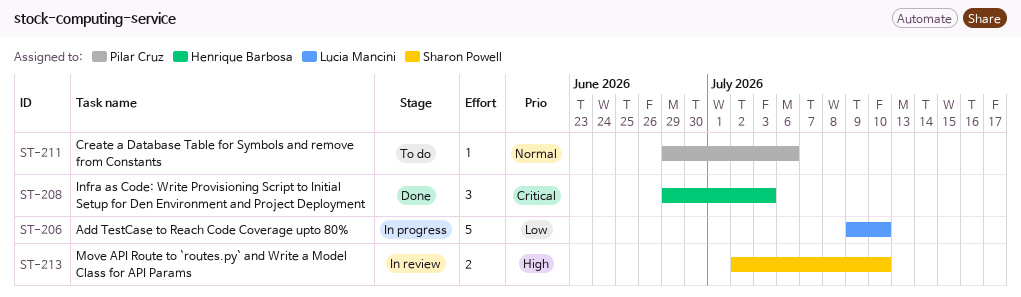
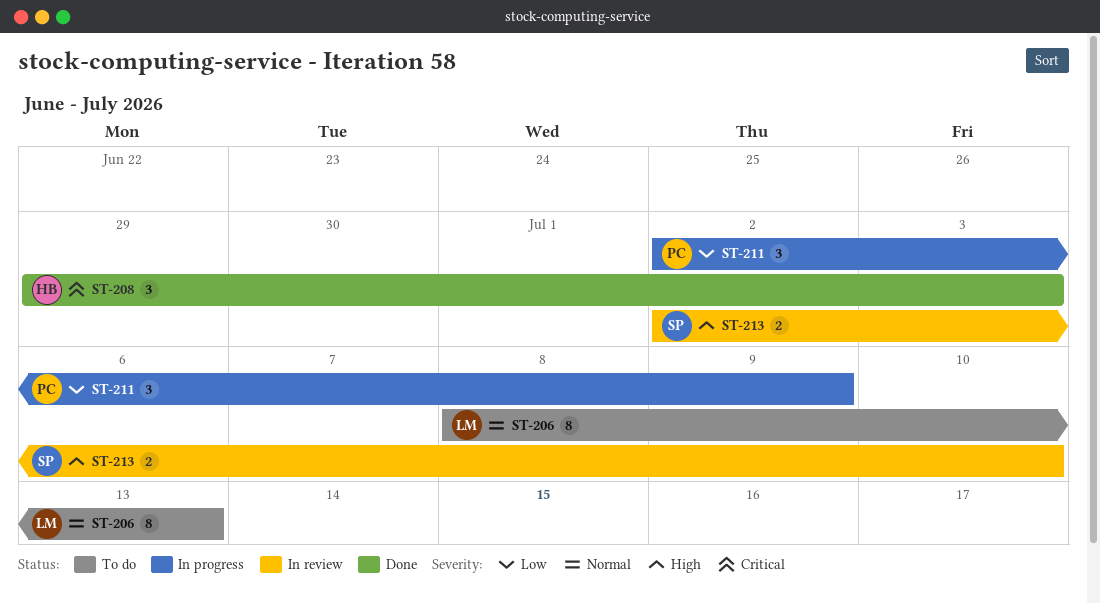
ST-206, status: In progress -> To do
ST-206, priority: Low -> Normal
ST-206, estimate: 5 -> 8
ST-206, start: Jul 9 -> Jul 8
ST-206, due: Jul 10 -> Jul 13
ST-211, status: To do -> In progress
ST-211, priority: Normal -> Low
ST-211, estimate: 1 -> 3
ST-211, start: Jun 29 -> Jul 2
ST-211, due: Jul 6 -> Jul 9

